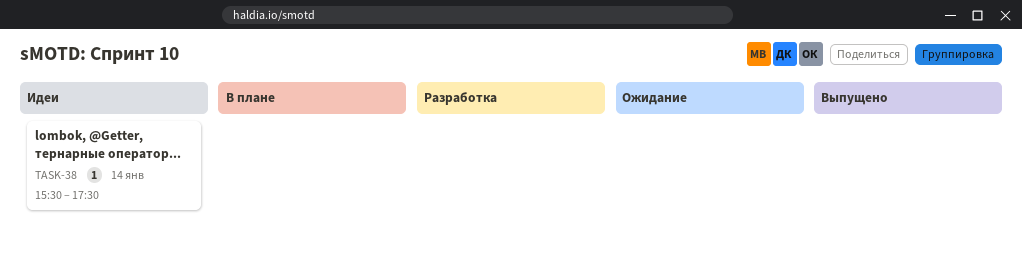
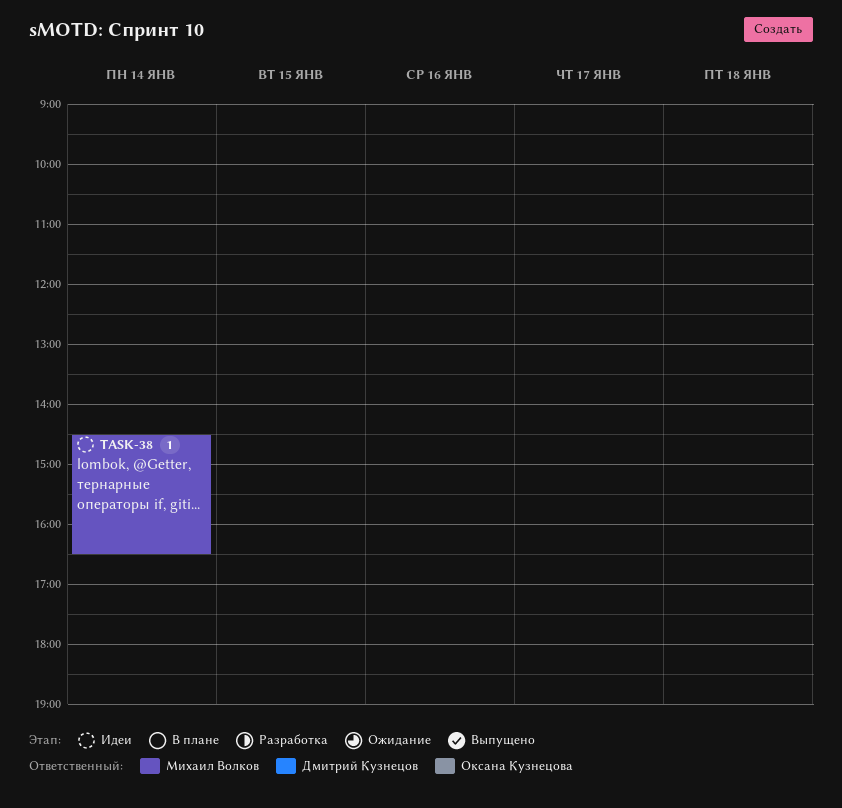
TASK-38, begins: 15:30 -> 14:30
TASK-38, ends: 17:30 -> 16:30

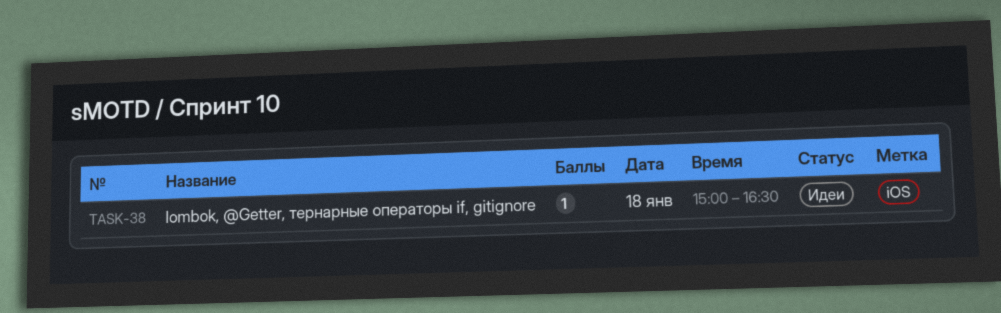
TASK-38, day: Jan 14 -> Jan 18
TASK-38, begins: 14:30 -> 15:00

